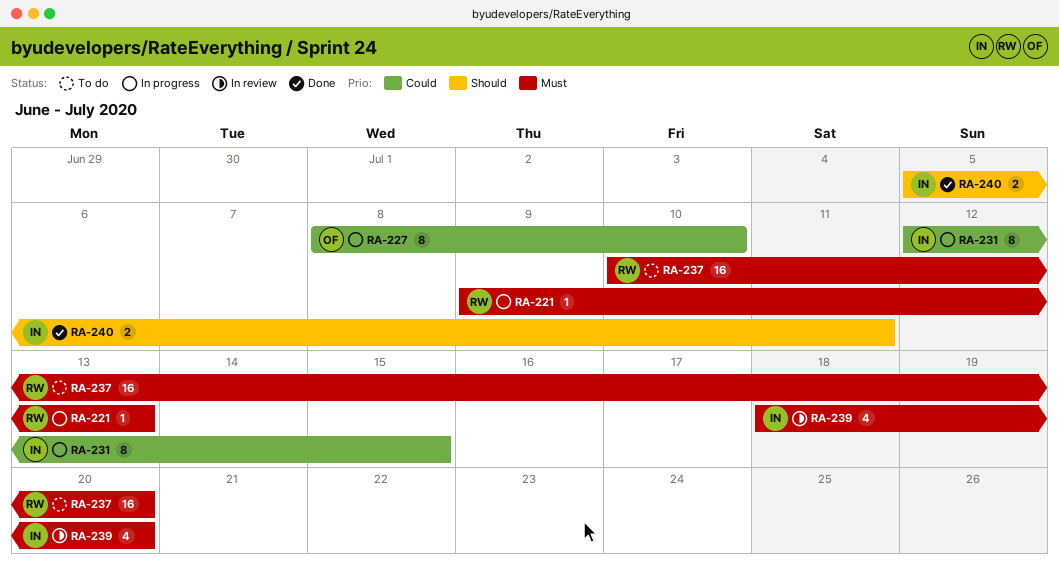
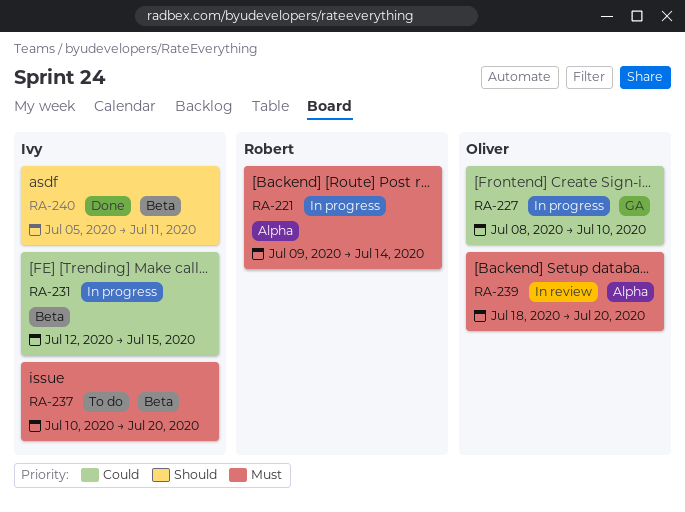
RA-221, due: Jul 13 -> Jul 14
RA-237, owner: Robert -> Ivy
RA-239, owner: Ivy -> Oliver

